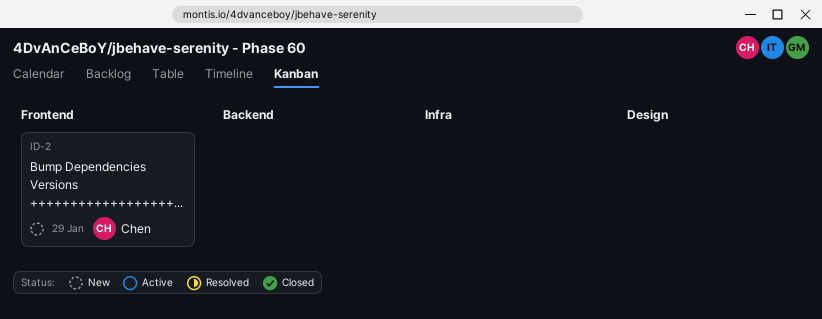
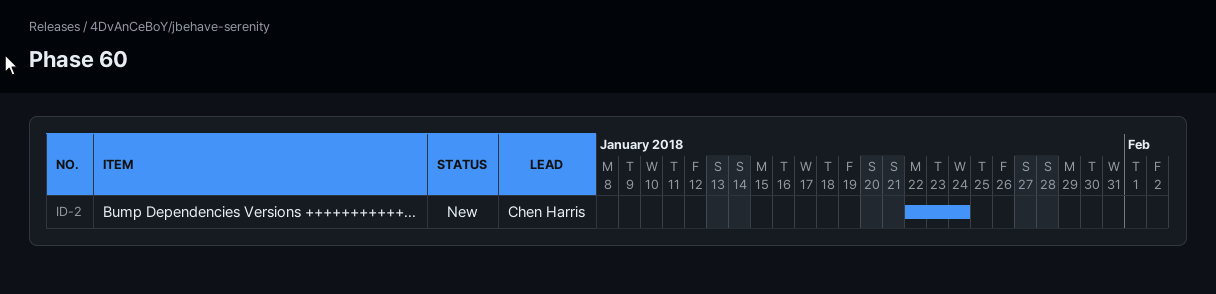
ID-2, due: Jan 29 -> Jan 24

